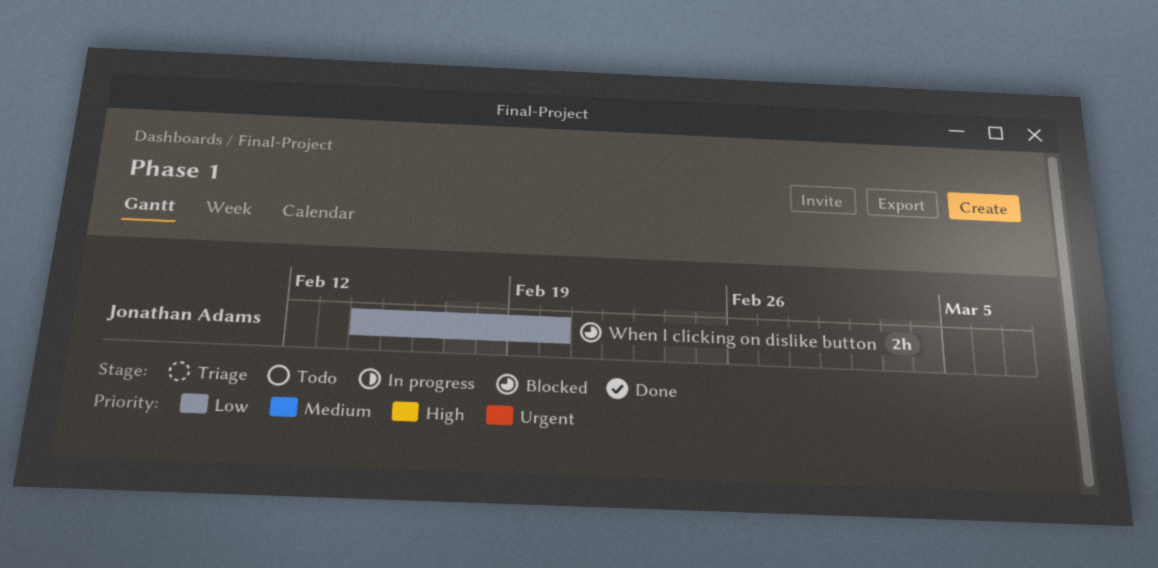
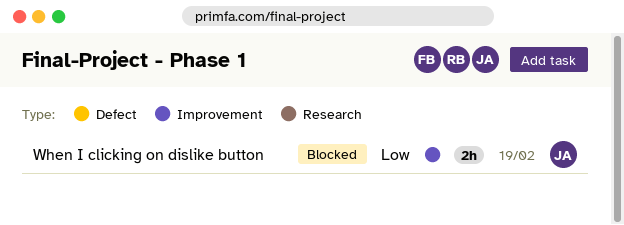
When I clicking on dislike button, due: Feb 20 -> Feb 19

